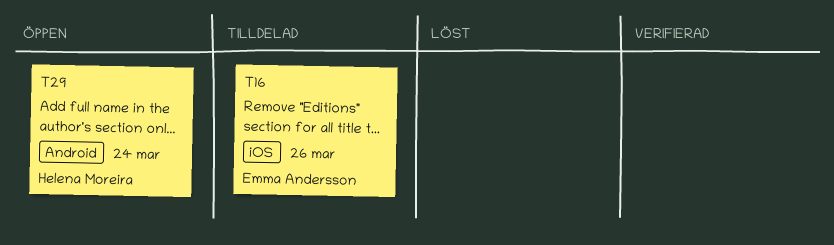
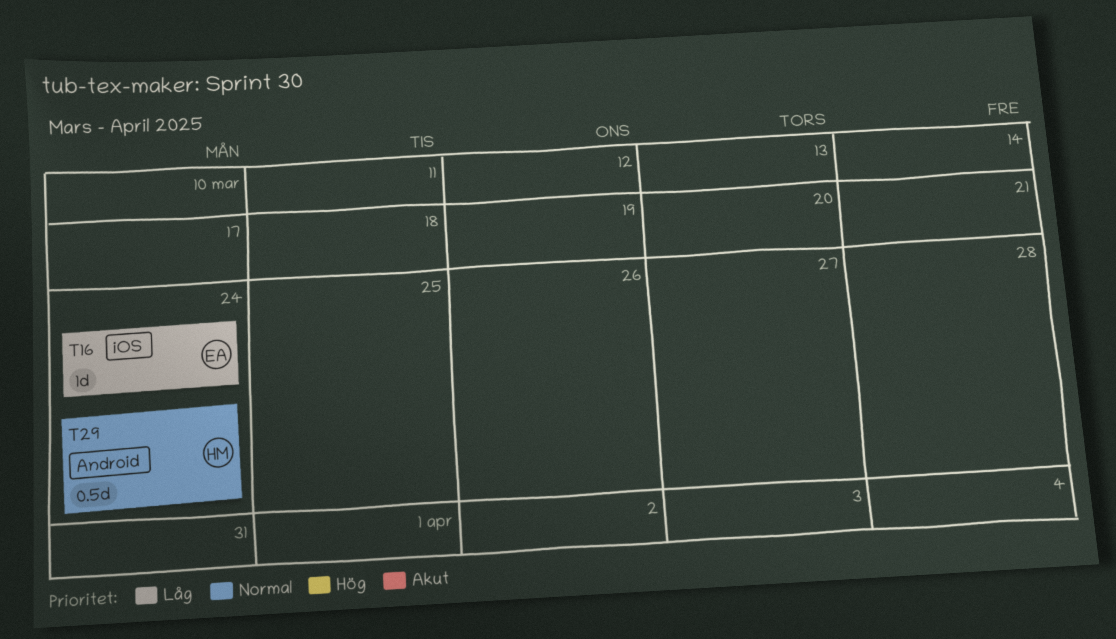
T16, due: Mar 26 -> Mar 24

